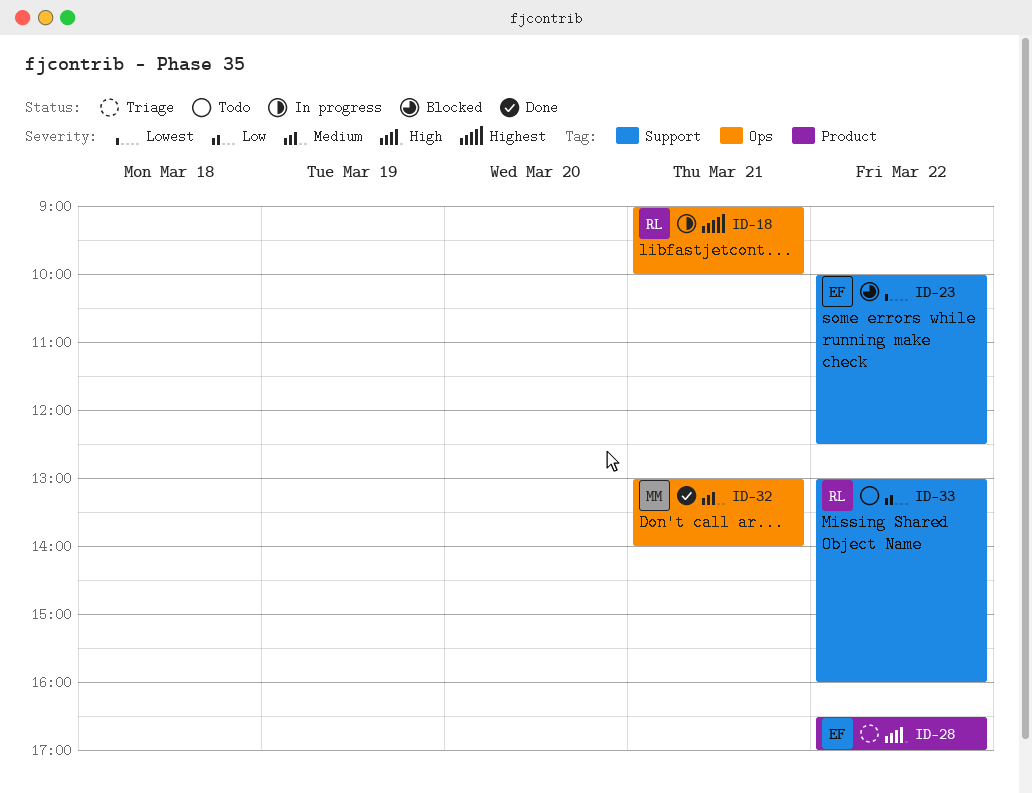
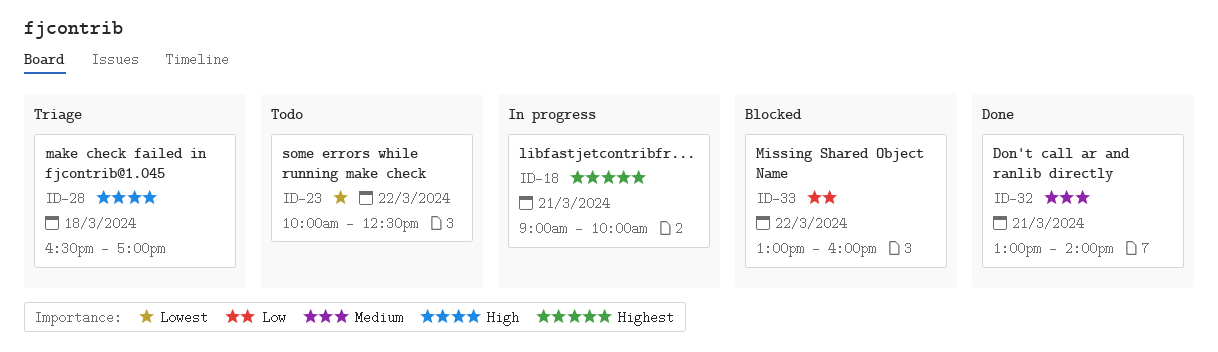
ID-23, status: Blocked -> Todo
ID-28, day: Mar 22 -> Mar 18
ID-33, status: Todo -> Blocked

